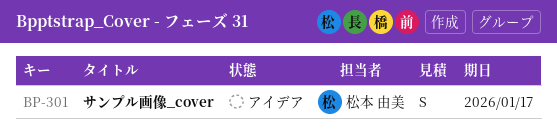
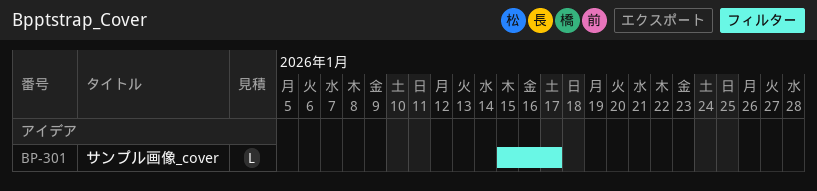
BP-301, estimate: S -> L

